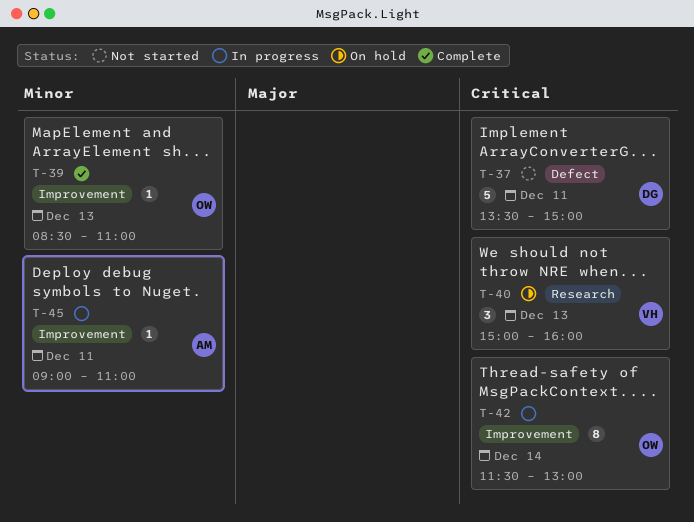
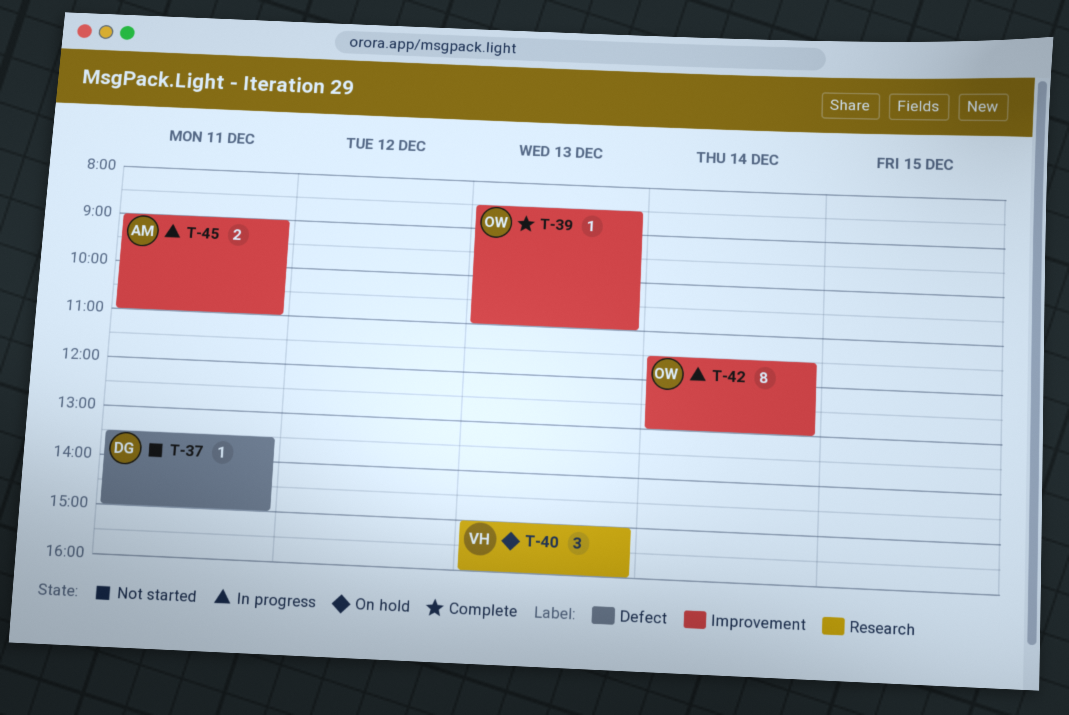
T-37, estimate: 5 -> 1
T-45, estimate: 1 -> 2

